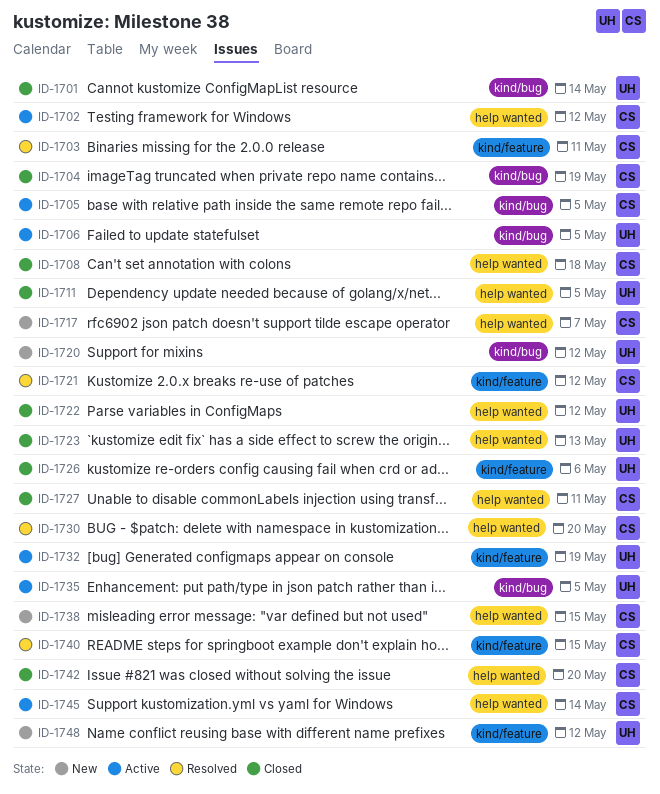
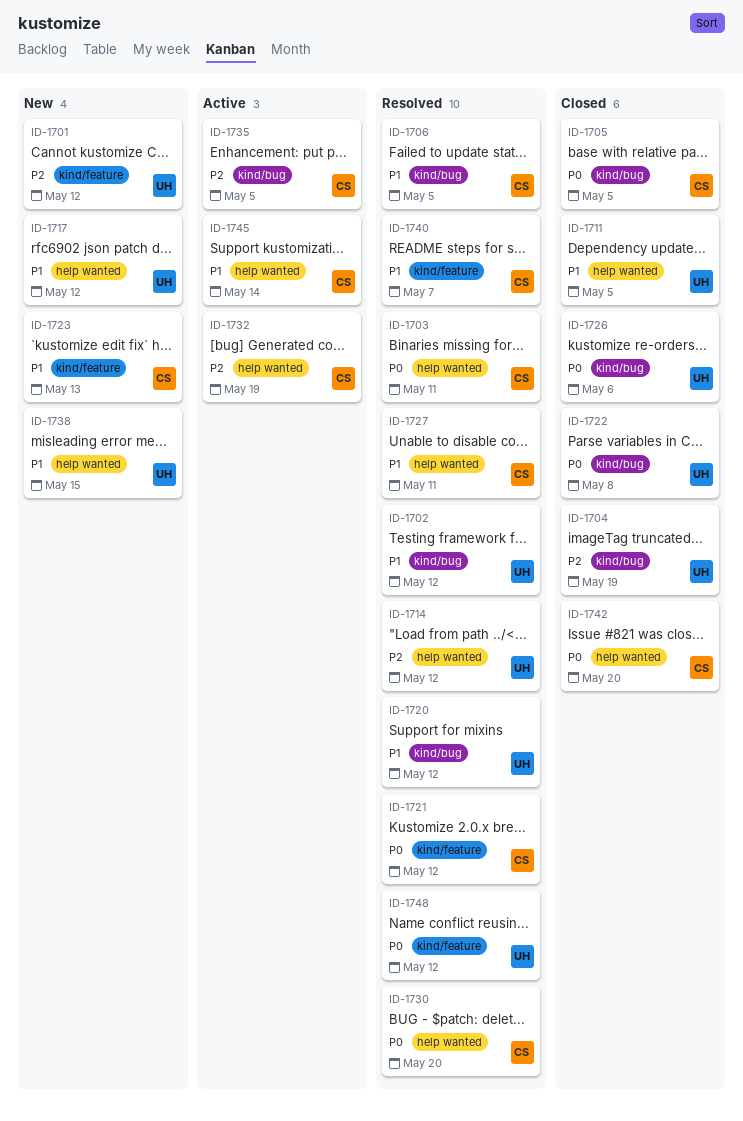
ID-1701, status: Closed -> New
ID-1701, label: kind/bug -> kind/feature
ID-1701, due: May 14 -> May 12
ID-1702, status: Active -> Resolved
ID-1702, owner: CS -> UH
ID-1702, label: help wanted -> kind/bug
ID-1703, label: kind/feature -> help wanted
ID-1704, owner: CS -> UH
ID-1705, status: Active -> Closed
ID-1706, status: Active -> Resolved
ID-1706, owner: UH -> CS
ID-1708: present -> none
ID-1714: none -> present
ID-1717, owner: CS -> UH
ID-1717, due: May 7 -> May 12
ID-1720, status: New -> Resolved
ID-1722, label: help wanted -> kind/bug
ID-1722, due: May 12 -> May 8
ID-1723, status: Closed -> New
ID-1723, owner: UH -> CS
ID-1723, label: help wanted -> kind/feature
ID-1726, label: kind/feature -> kind/bug
ID-1727, status: Closed -> Resolved
ID-1732, owner: UH -> CS
ID-1732, label: kind/feature -> help wanted
ID-1735, owner: UH -> CS
ID-1738, owner: CS -> UH
ID-1740, due: May 15 -> May 7
ID-1748, status: New -> Resolved

